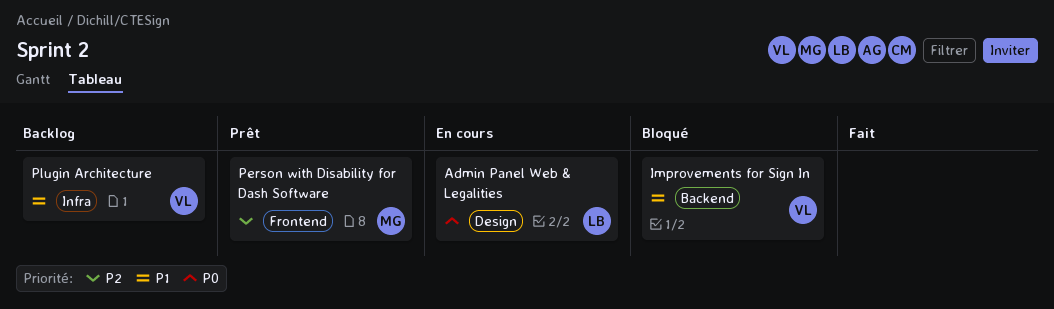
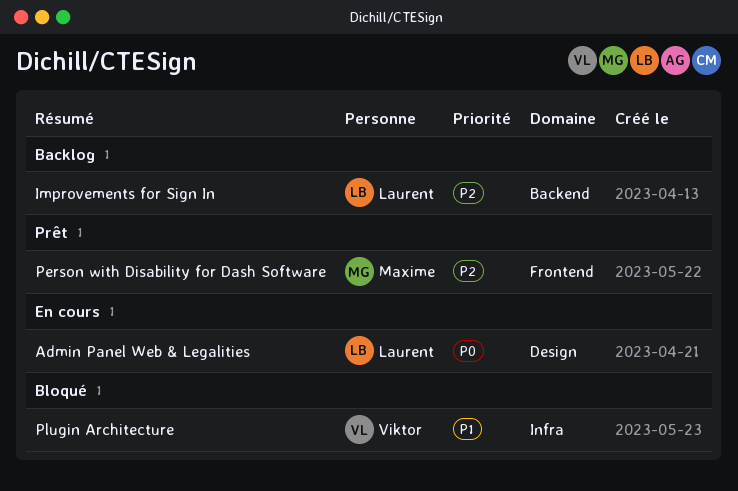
Improvements for Sign In, status: Bloqué -> Backlog
Improvements for Sign In, owner: Viktor -> Laurent
Improvements for Sign In, priority: P1 -> P2
Plugin Architecture, status: Backlog -> Bloqué

